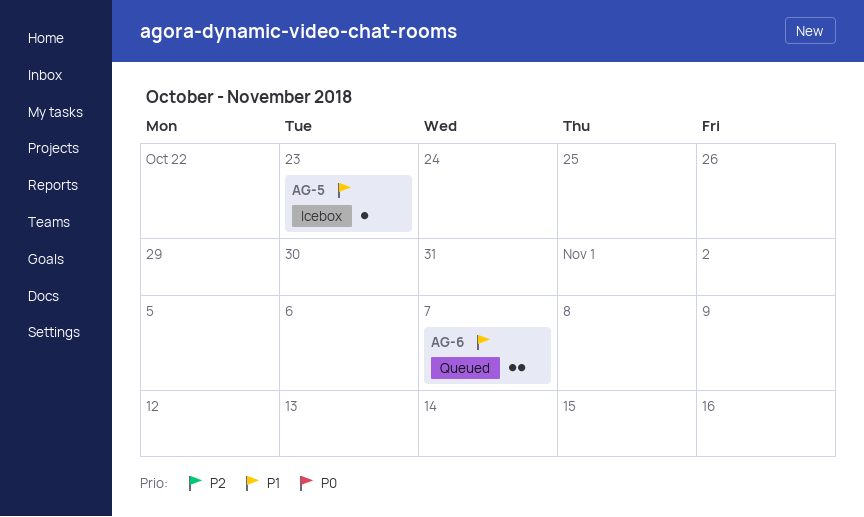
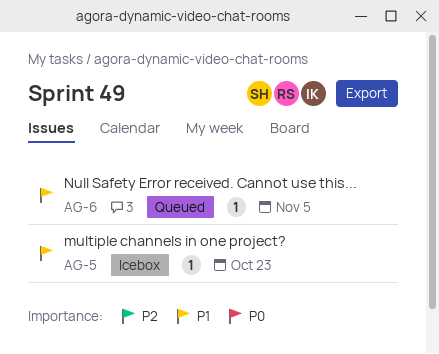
AG-6, estimate: 2 -> 1
AG-6, due: Nov 7 -> Nov 5

